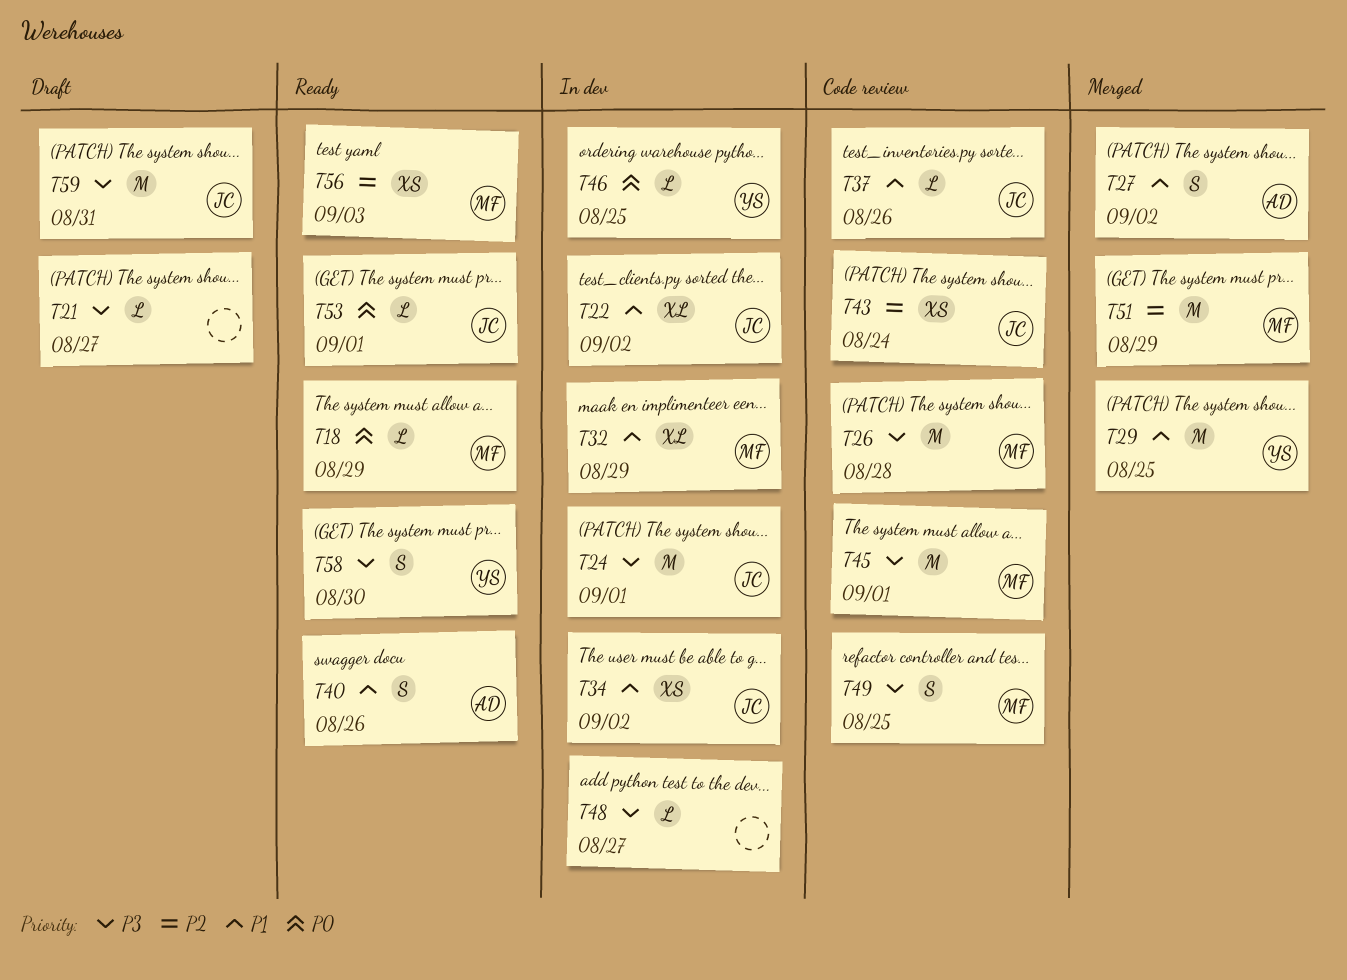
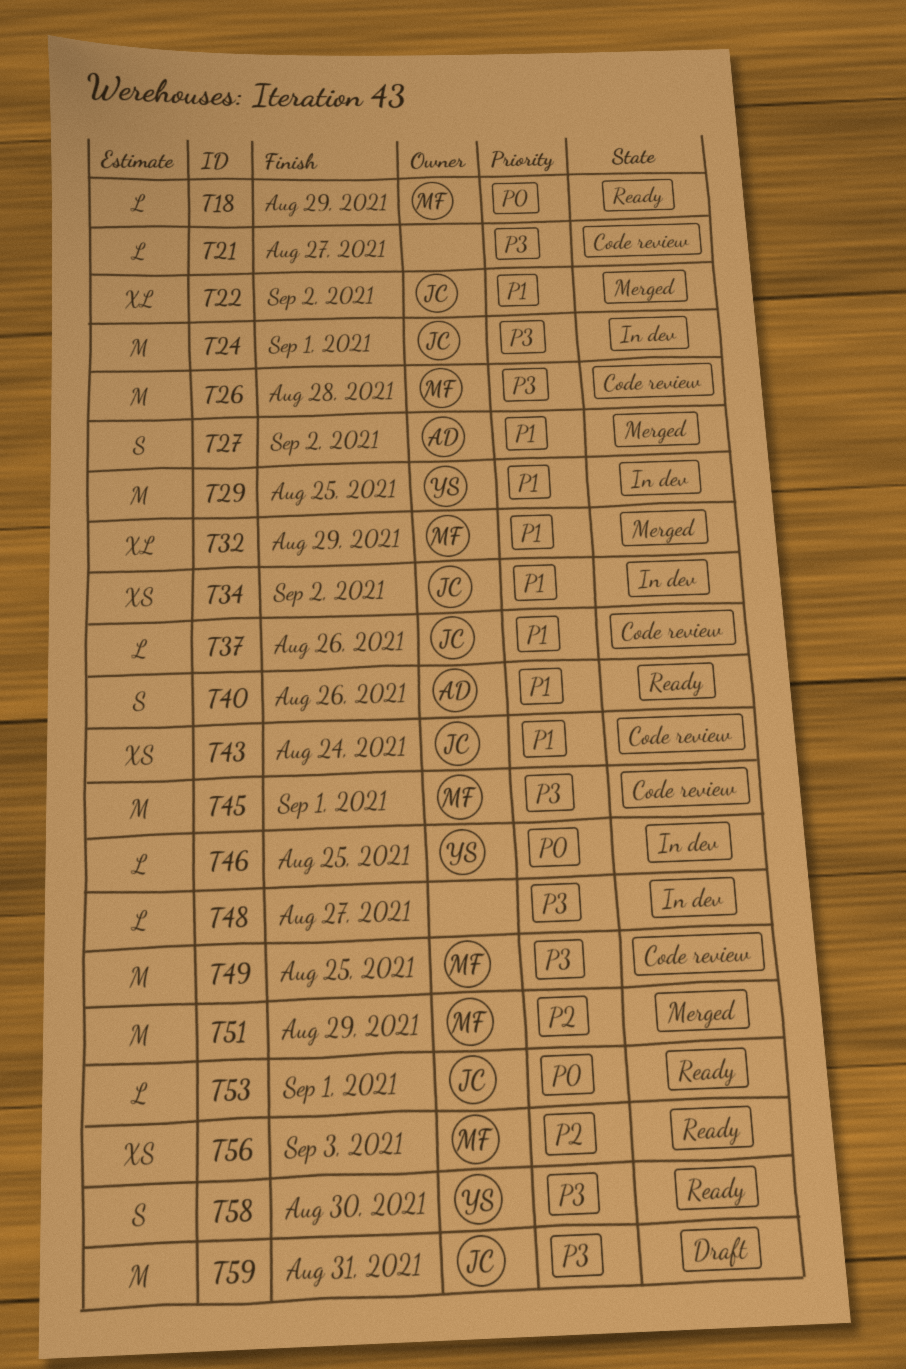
T21, status: Draft -> Code review
T22, status: In dev -> Merged
T29, status: Merged -> In dev
T32, status: In dev -> Merged
T43, priority: P2 -> P1
T49, estimate: S -> M

